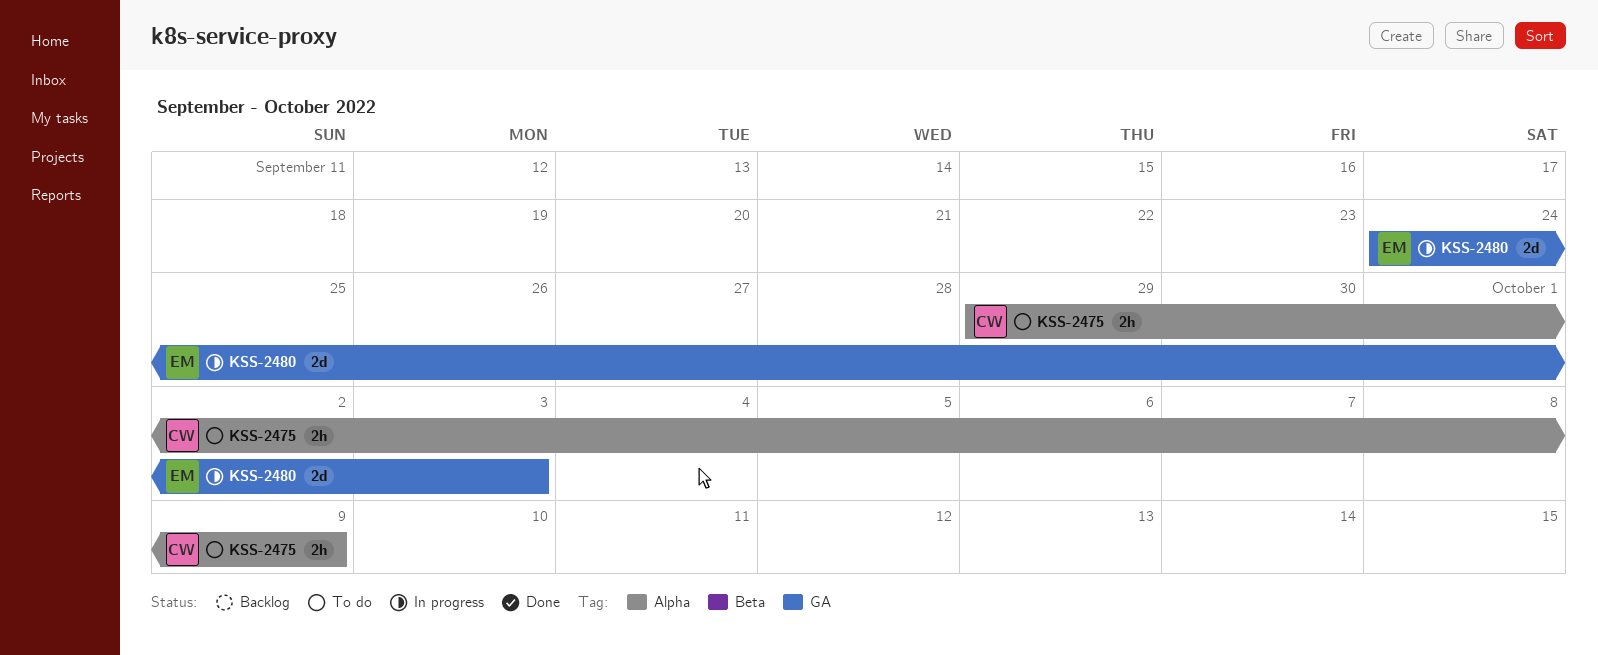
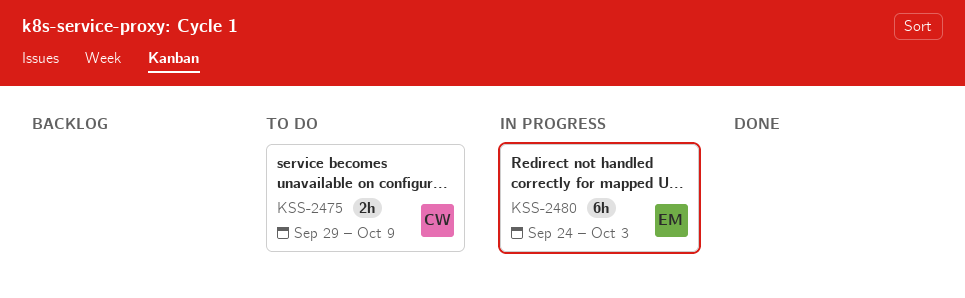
KSS-2480, estimate: 2d -> 6h

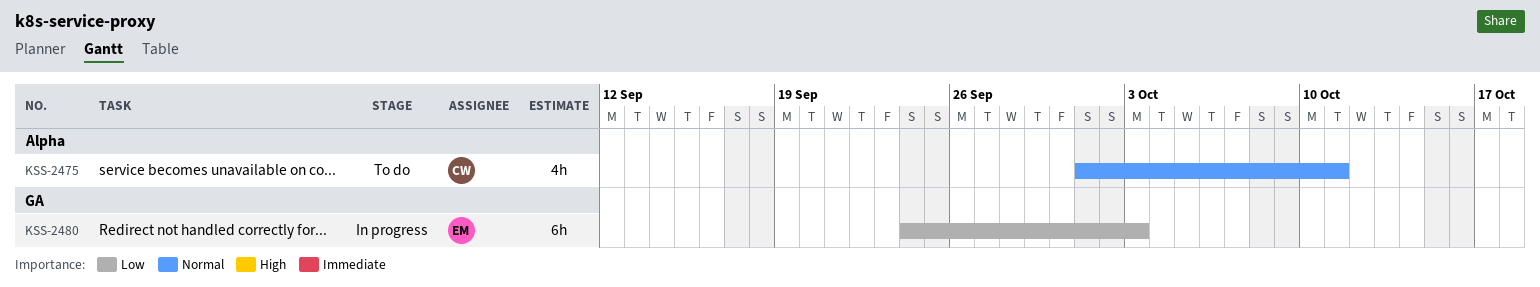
KSS-2475, estimate: 2h -> 4h
KSS-2475, start: Sep 29 -> Oct 1
KSS-2475, due: Oct 9 -> Oct 11

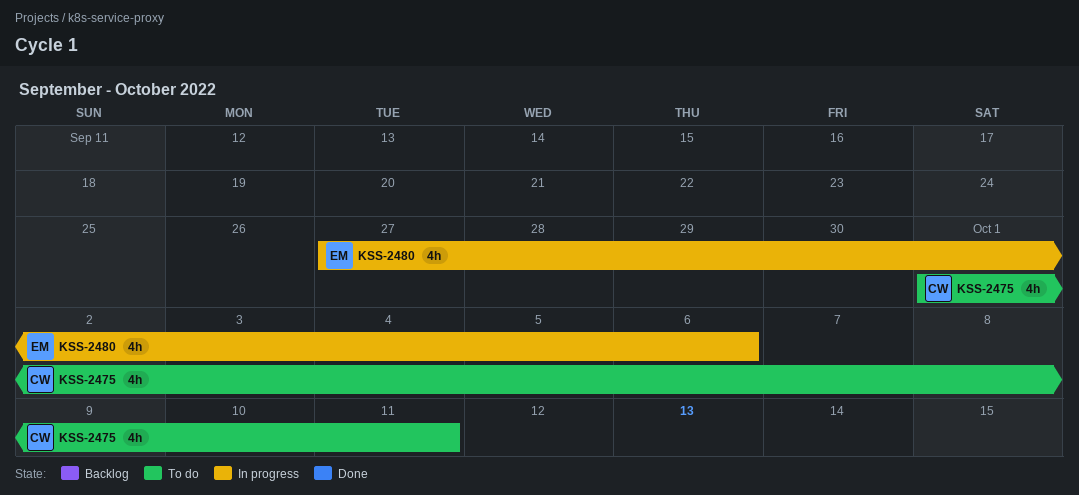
KSS-2480, estimate: 6h -> 4h
KSS-2480, start: Sep 24 -> Sep 27
KSS-2480, due: Oct 3 -> Oct 6

